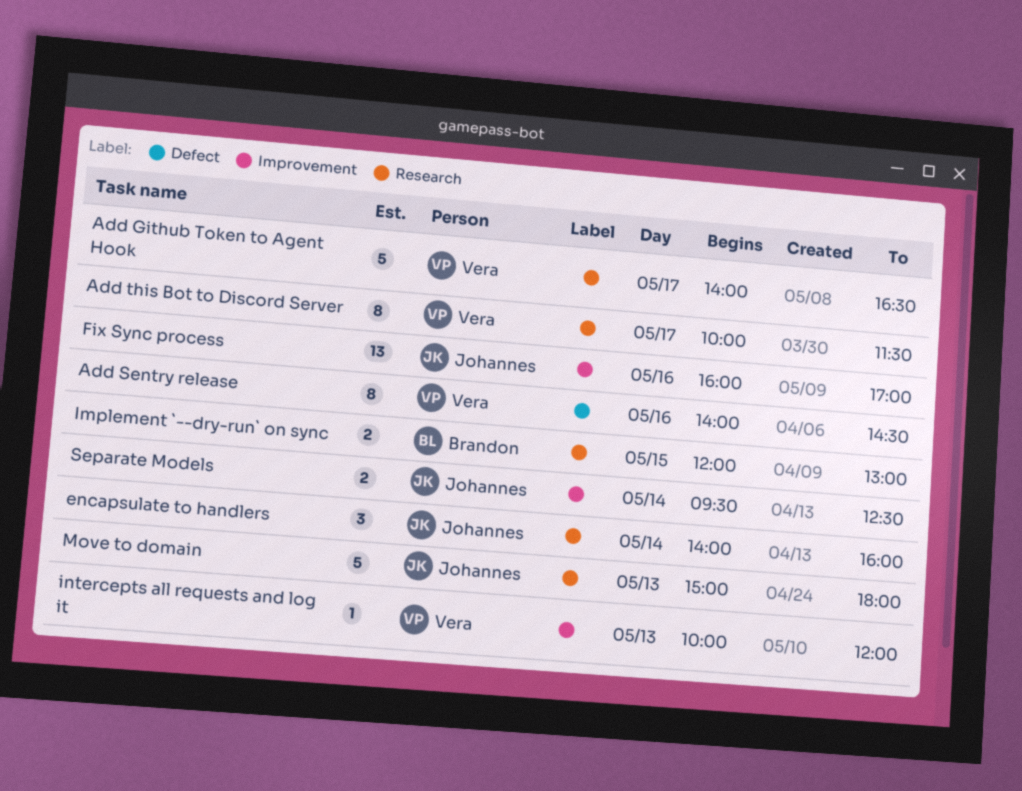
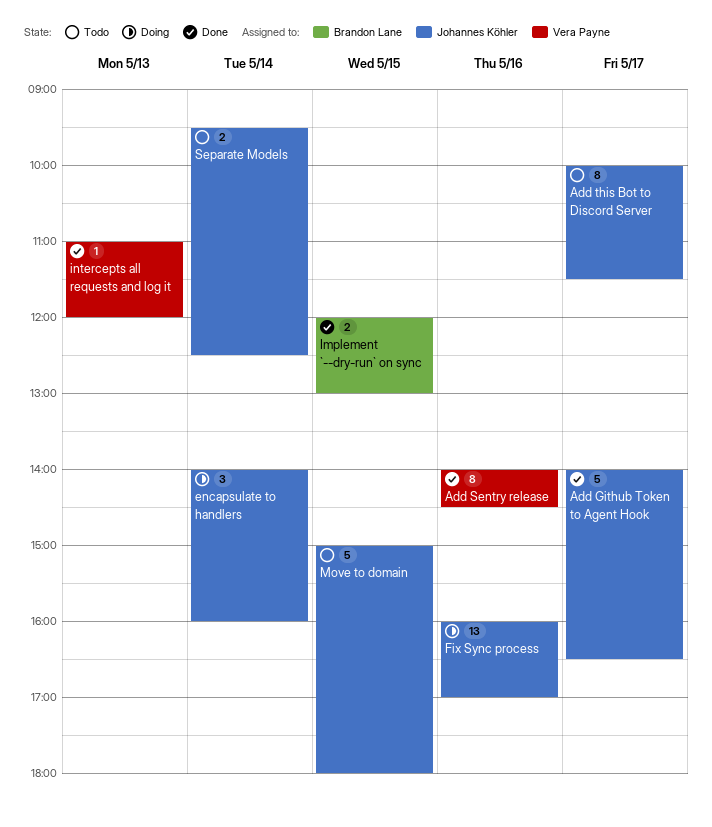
Add Github Token to Agent Hook, owner: Vera Payne -> Johannes Köhler
Add this Bot to Discord Server, owner: Vera Payne -> Johannes Köhler
intercepts all requests and log it, begins: 10:00 -> 11:00
Move to domain, day: May 13 -> May 15

